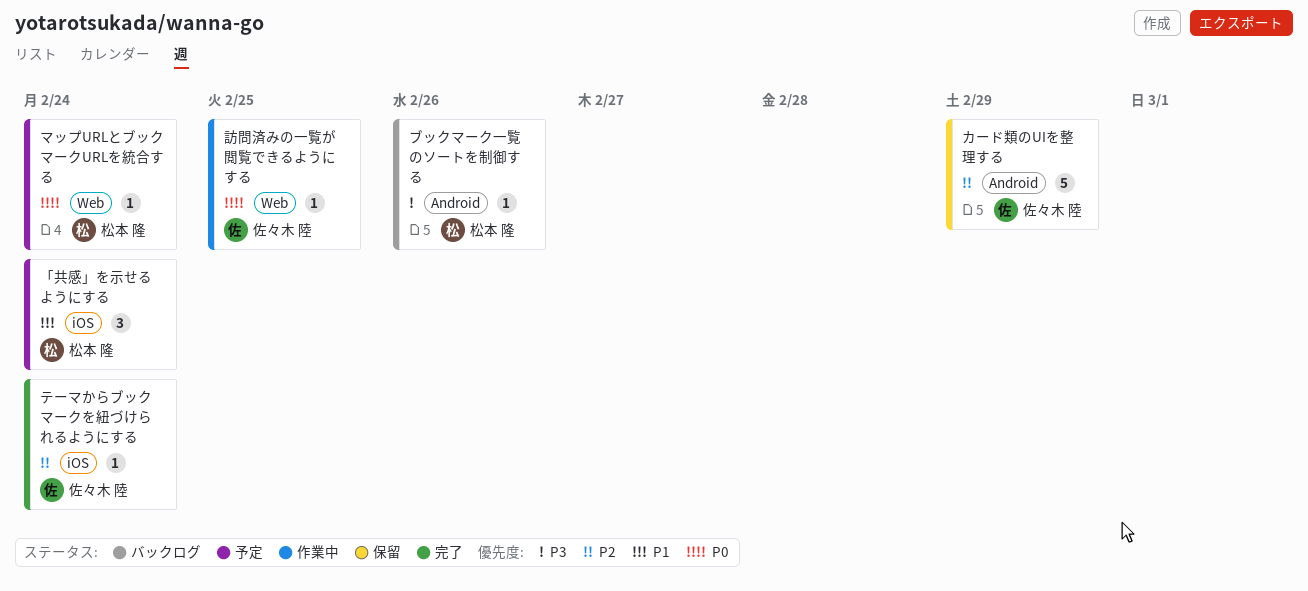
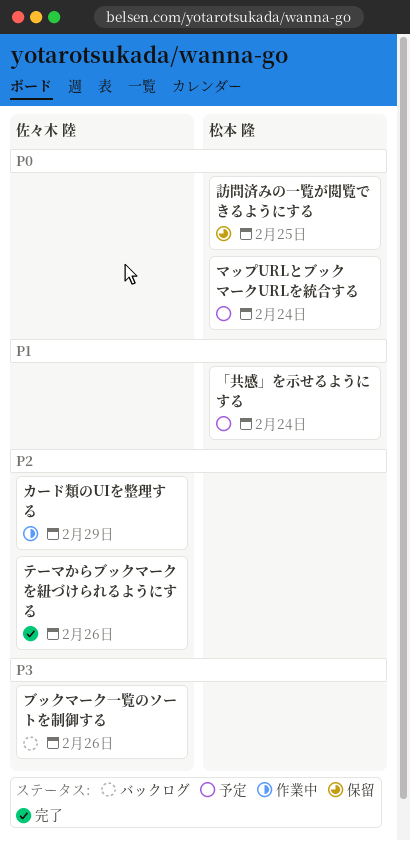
カード類のUIを整理する, status: 保留 -> 作業中
テーマからブックマークを紐づけられるようにする, due: Feb 24 -> Feb 26
ブックマーク一覧のソートを制御する, owner: 松本 隆 -> 佐々木 陸
訪問済みの一覧が閲覧できるようにする, status: 作業中 -> 保留
訪問済みの一覧が閲覧できるようにする, owner: 佐々木 陸 -> 松本 隆

